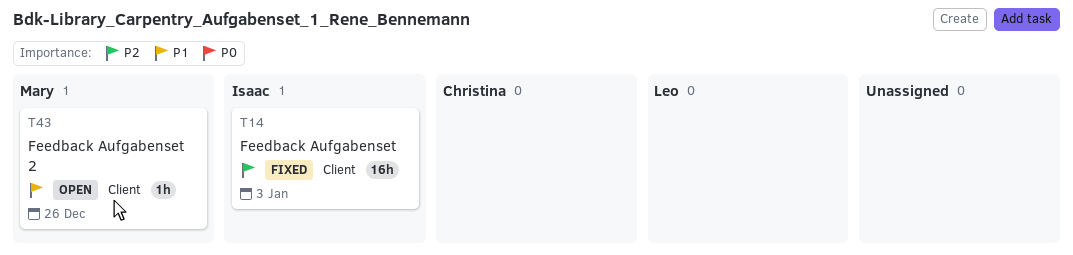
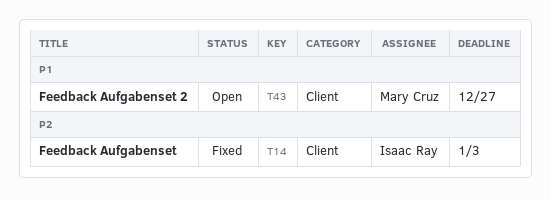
T43, due: Dec 26 -> Dec 27

